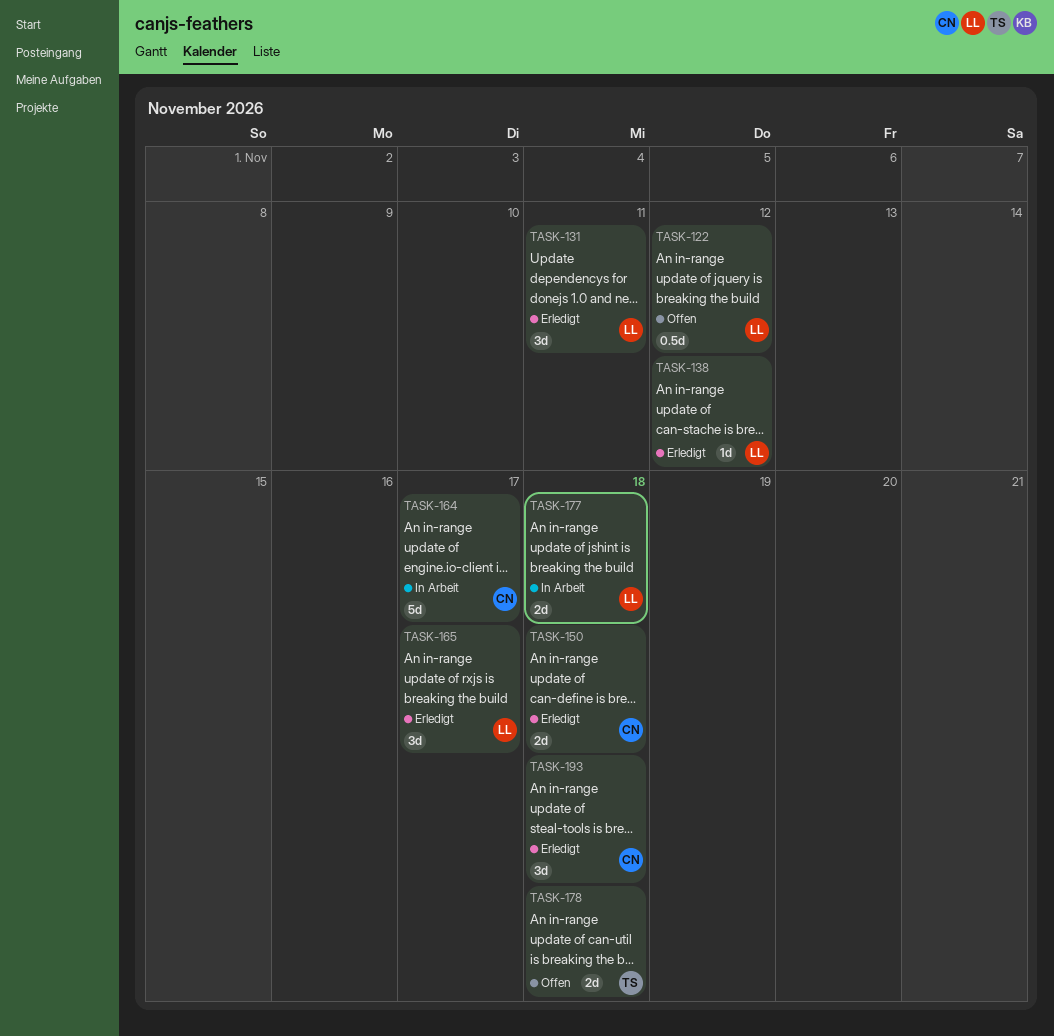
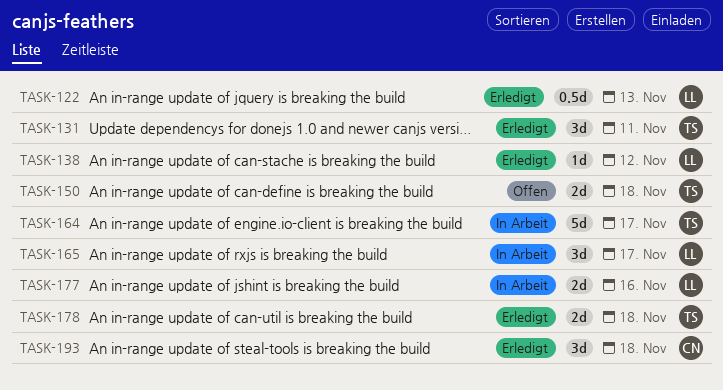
TASK-122, status: Offen -> Erledigt
TASK-122, due: Nov 12 -> Nov 13
TASK-131, owner: LL -> TS
TASK-150, status: Erledigt -> Offen
TASK-150, owner: CN -> TS
TASK-164, owner: CN -> TS
TASK-165, status: Erledigt -> In Arbeit
TASK-177, due: Nov 18 -> Nov 16
TASK-178, status: Offen -> Erledigt

